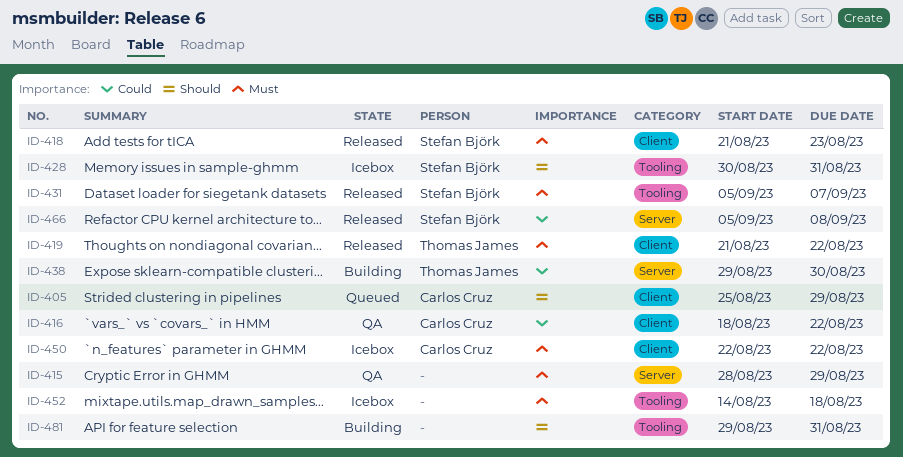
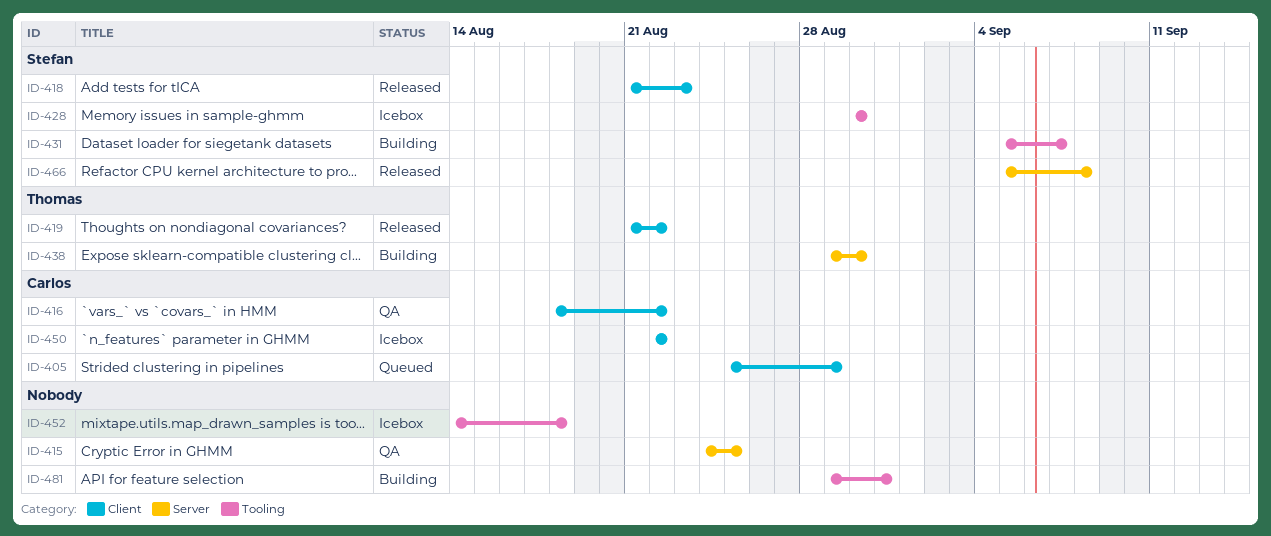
ID-415, start: Aug 28 -> Aug 24
ID-415, due: Aug 29 -> Aug 25
ID-428, due: Aug 31 -> Aug 30
ID-431, status: Released -> Building

